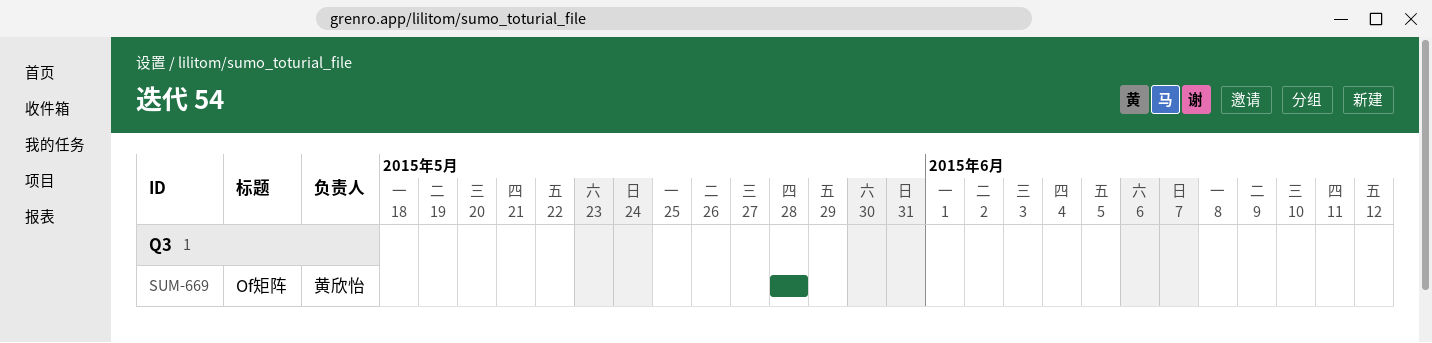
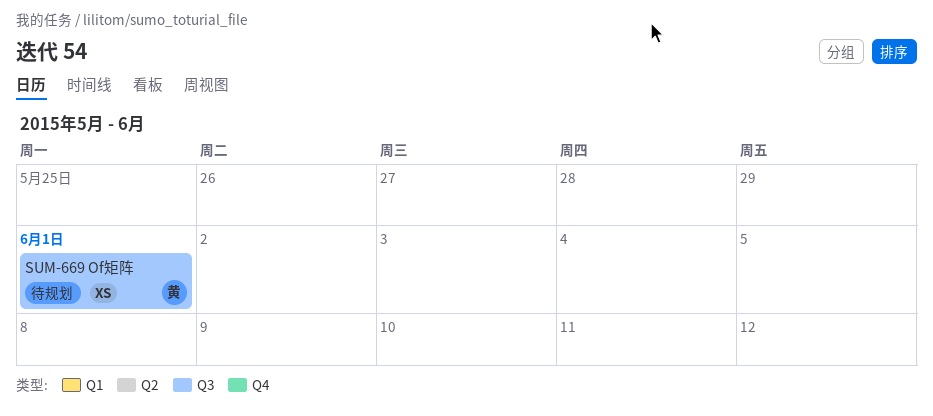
SUM-669, due: May 28 -> Jun 1

